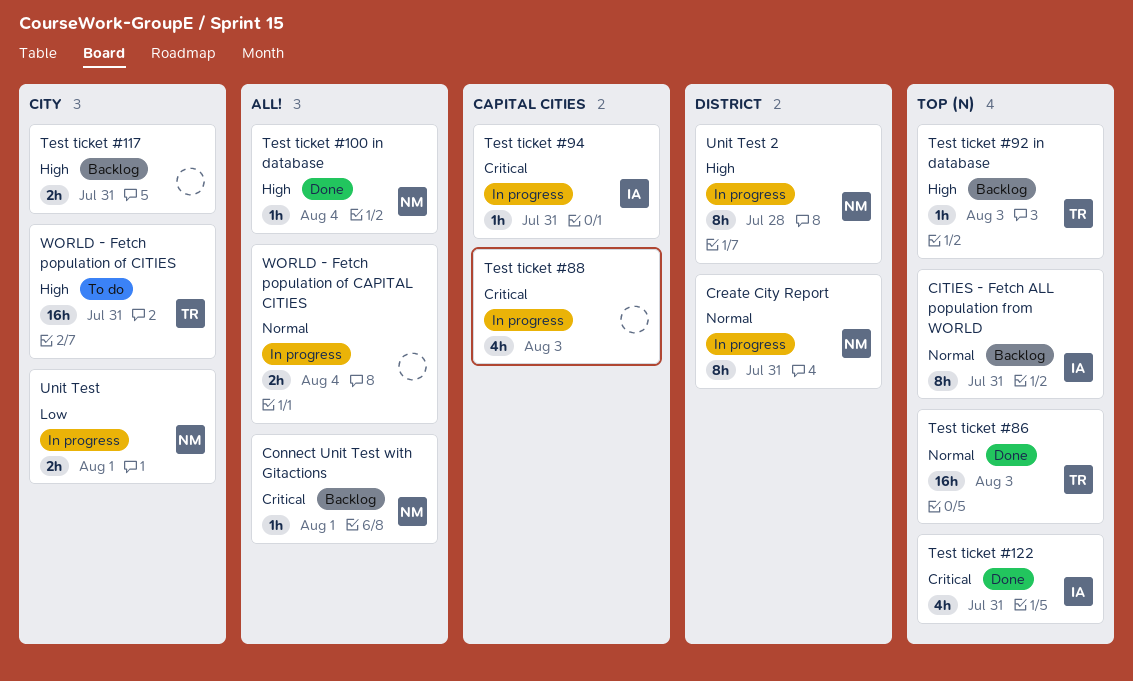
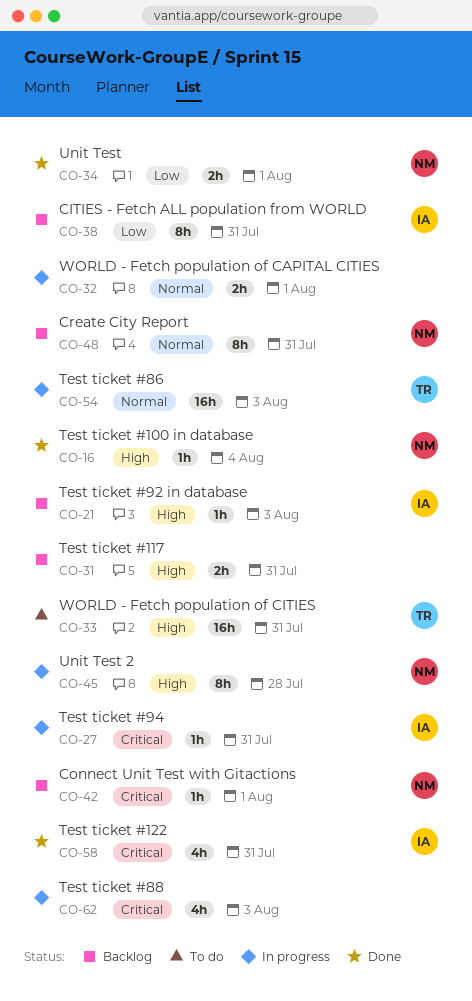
CITIES - Fetch ALL population from WORLD, priority: Normal -> Low
Create City Report, status: In progress -> Backlog
Test ticket #86, status: Done -> In progress
Test ticket #92 in database, owner: TR -> IA
Unit Test, status: In progress -> Done
WORLD - Fetch population of CAPITAL CITIES, due: Aug 4 -> Aug 1

